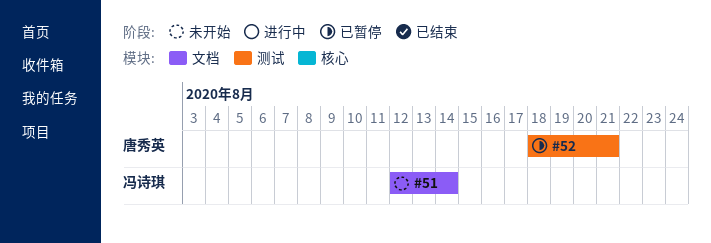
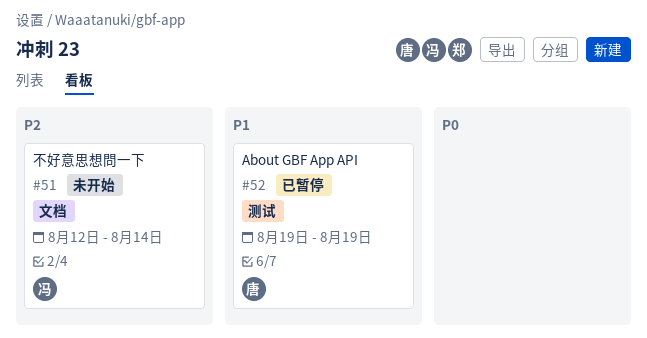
#52, start: Aug 18 -> Aug 19
#52, due: Aug 21 -> Aug 19

